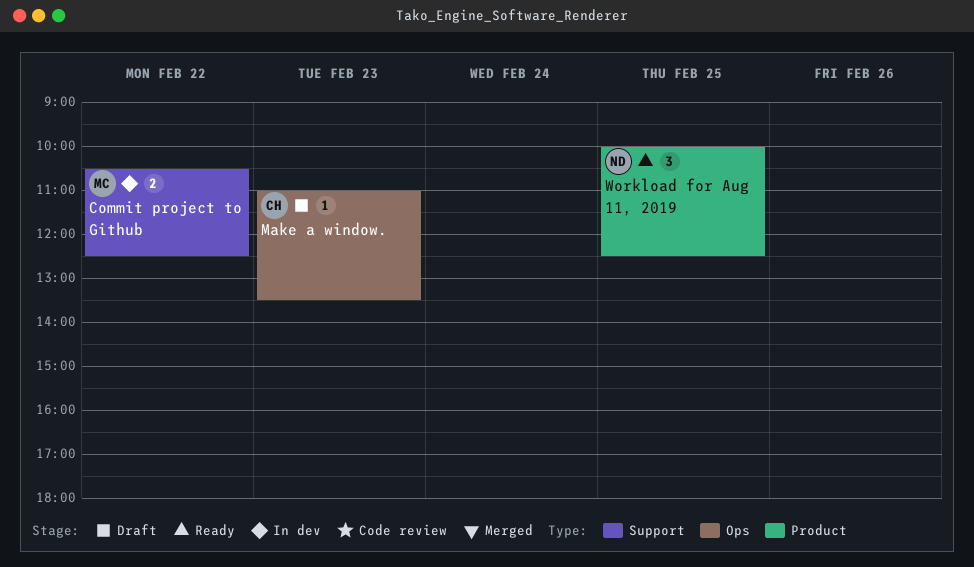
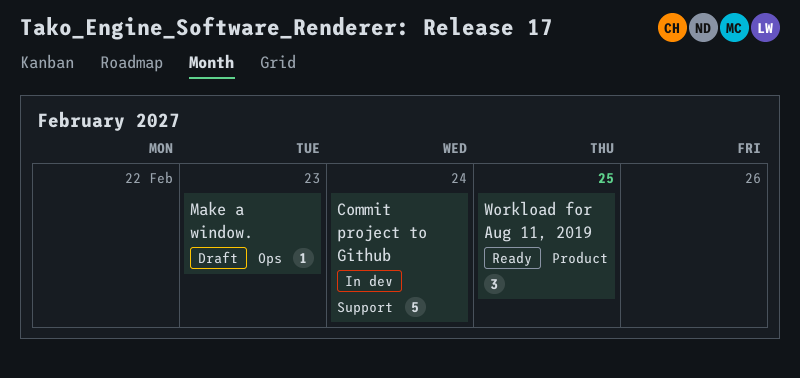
Commit project to Github, estimate: 2 -> 5
Commit project to Github, day: Feb 22 -> Feb 24

